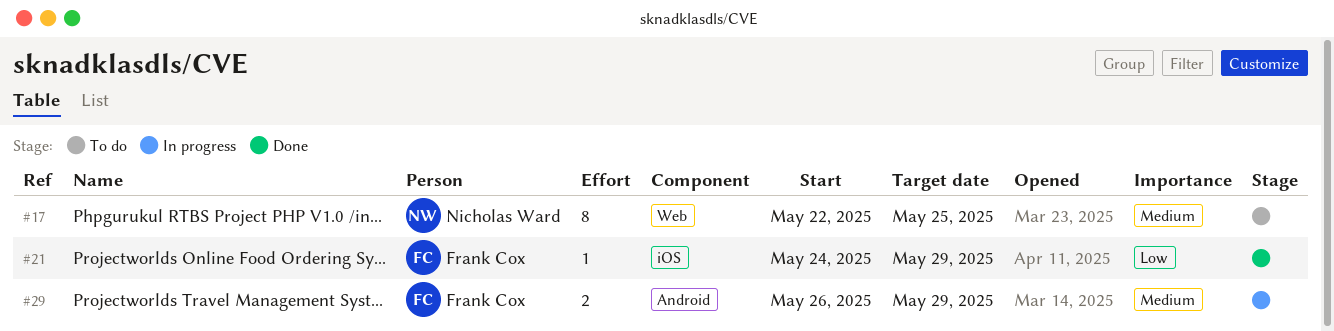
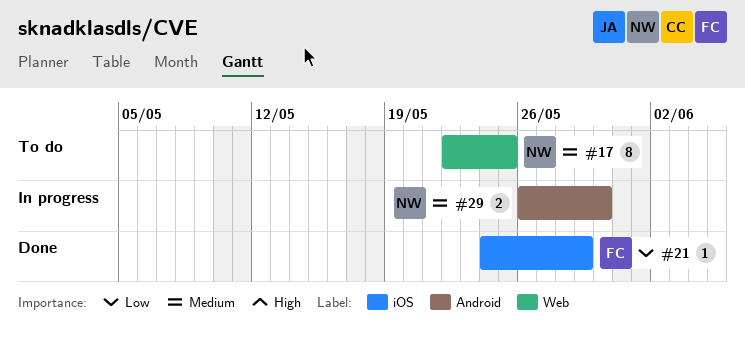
#29, owner: Frank Cox -> Nicholas Ward
#29, due: May 29 -> May 30

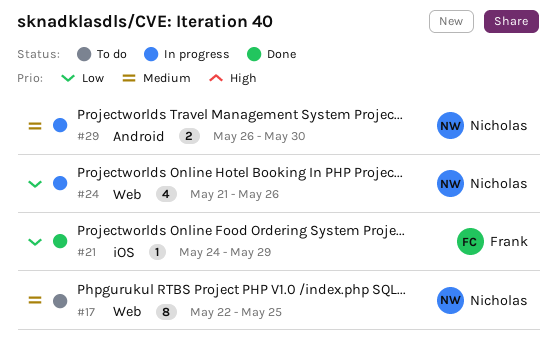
#24: none -> present

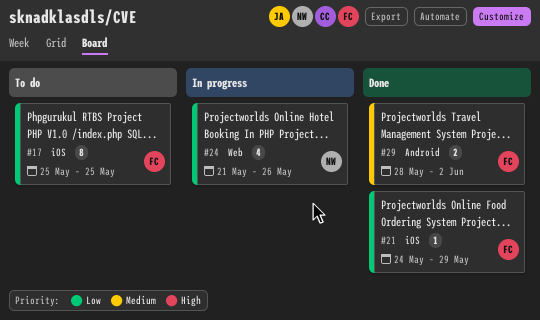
#17, owner: Nicholas -> Frank
#17, priority: Medium -> Low
#17, label: Web -> iOS
#17, start: May 22 -> May 25
#29, status: In progress -> Done
#29, owner: Nicholas -> Frank
#29, start: May 26 -> May 28
#29, due: May 30 -> Jun 2

